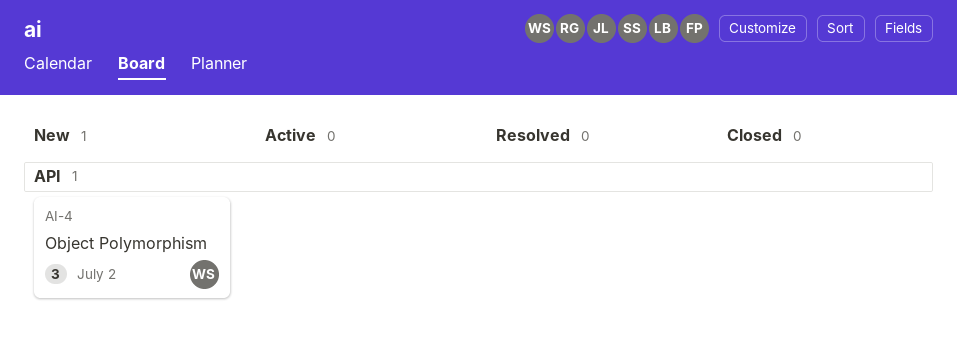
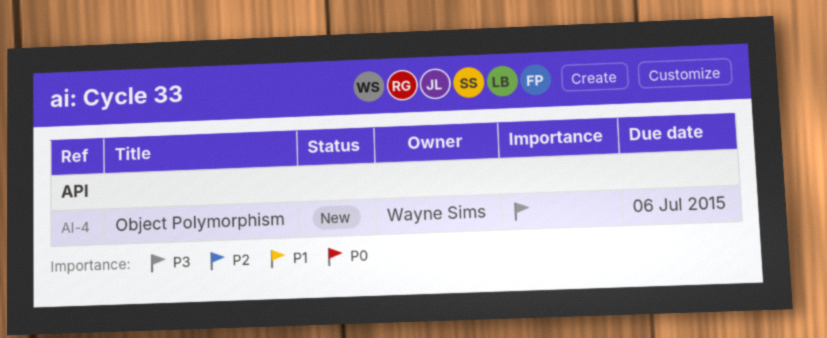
AI-4, due: Jul 2 -> Jul 6

